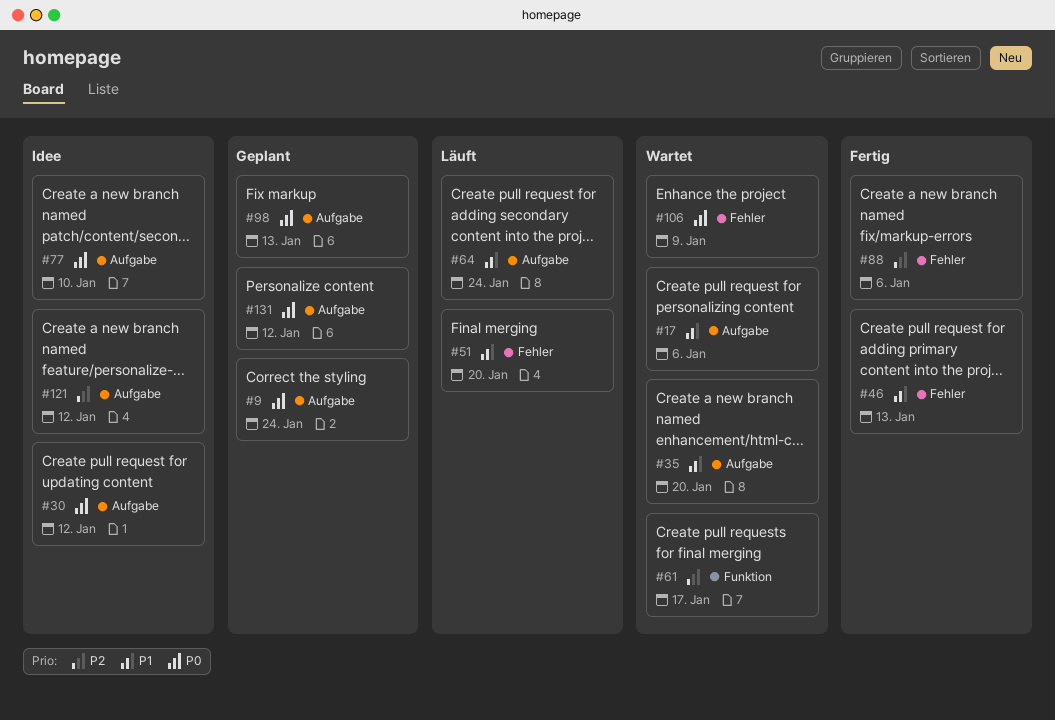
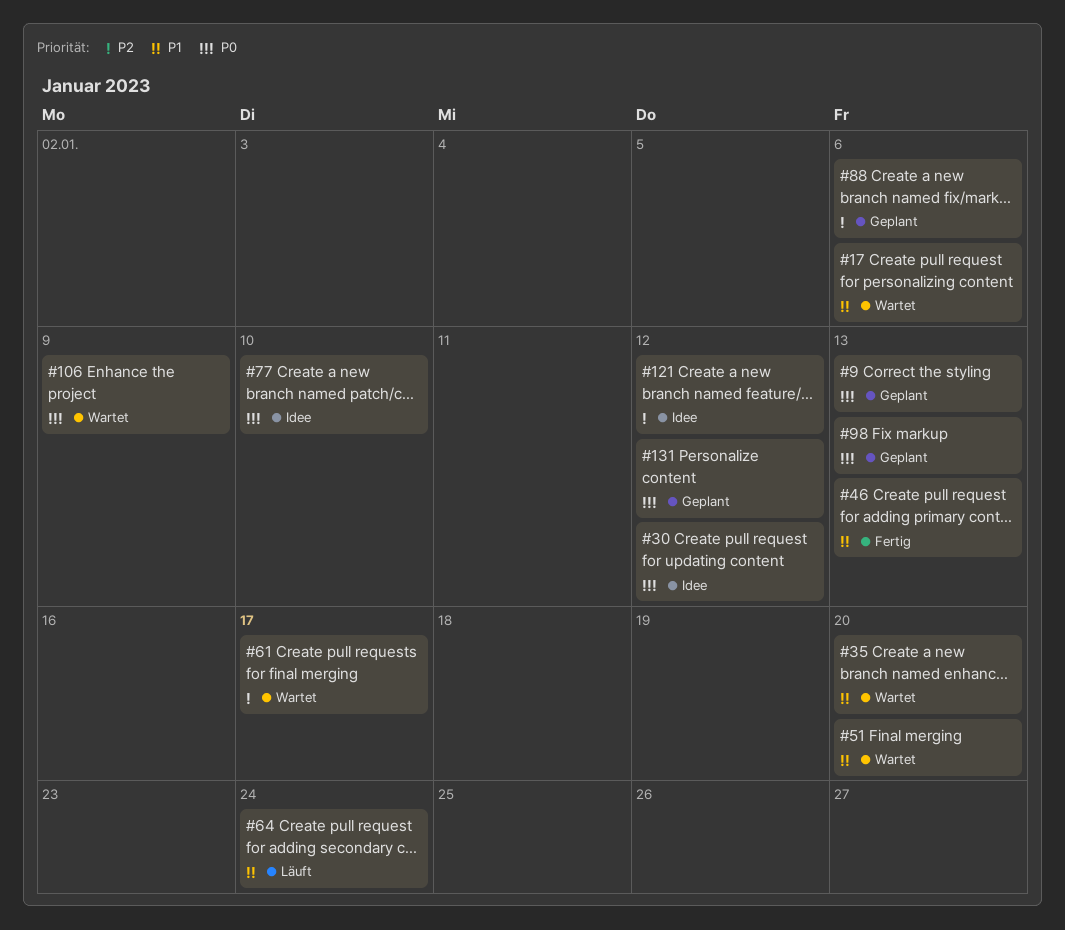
#9, due: Jan 24 -> Jan 13
#51, status: Läuft -> Wartet
#88, status: Fertig -> Geplant

